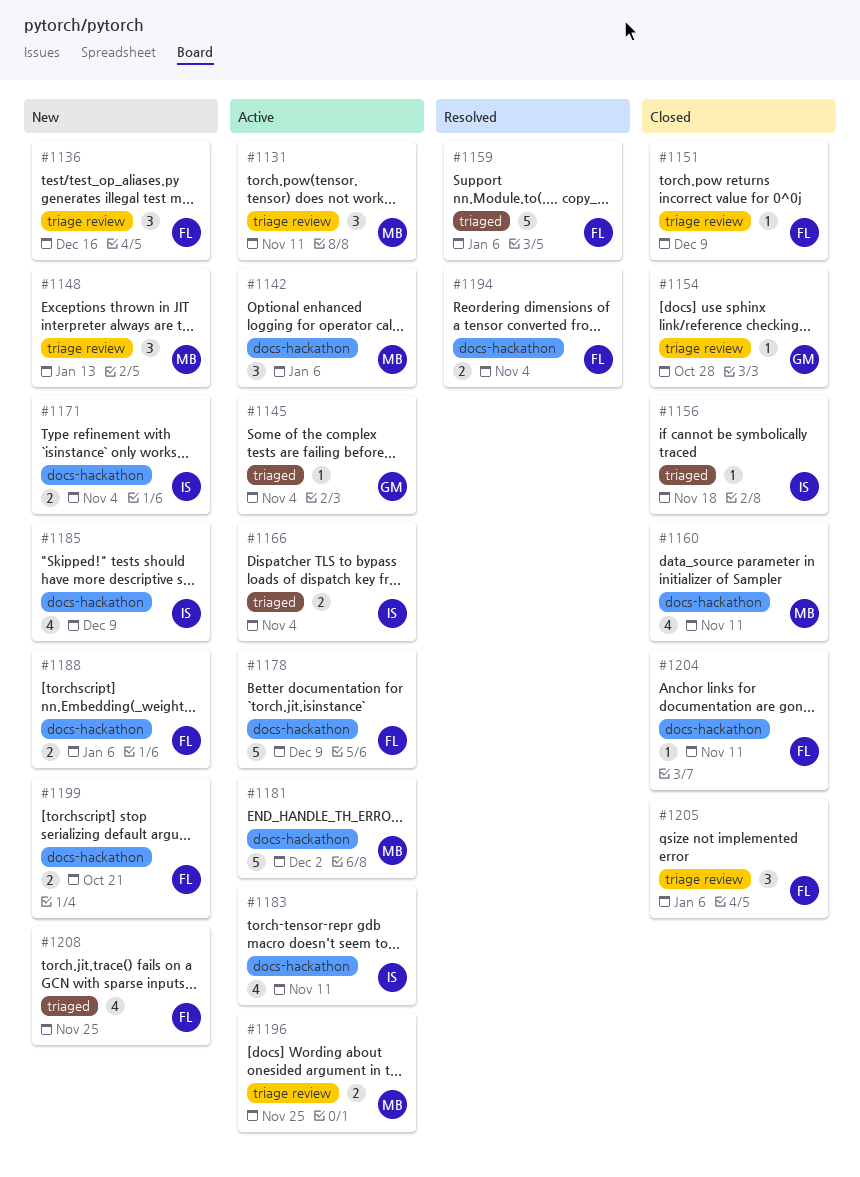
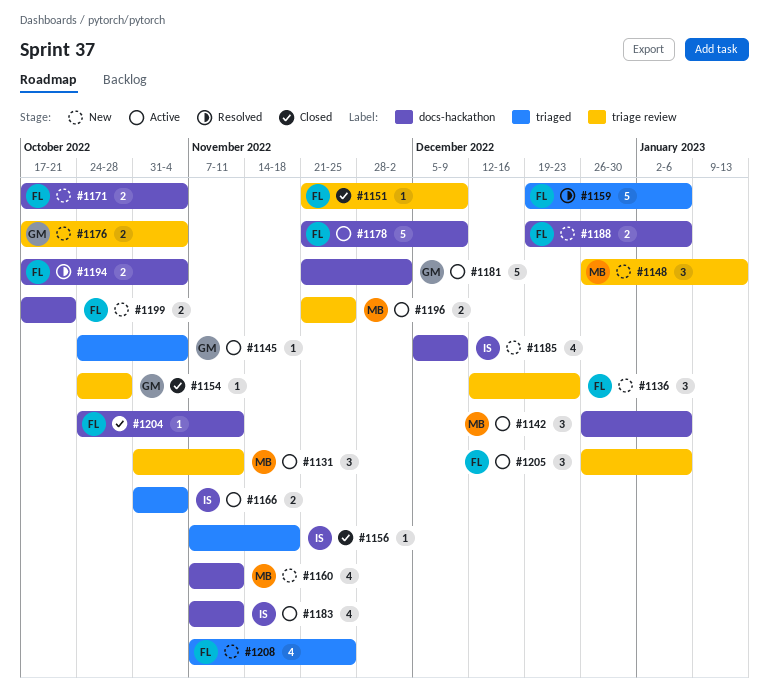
#1136, due: Dec 16 -> Dec 23
#1160, status: Closed -> New
#1171, owner: IS -> FL
#1176: none -> present
#1181, owner: MB -> GM
#1205, status: Closed -> Active

